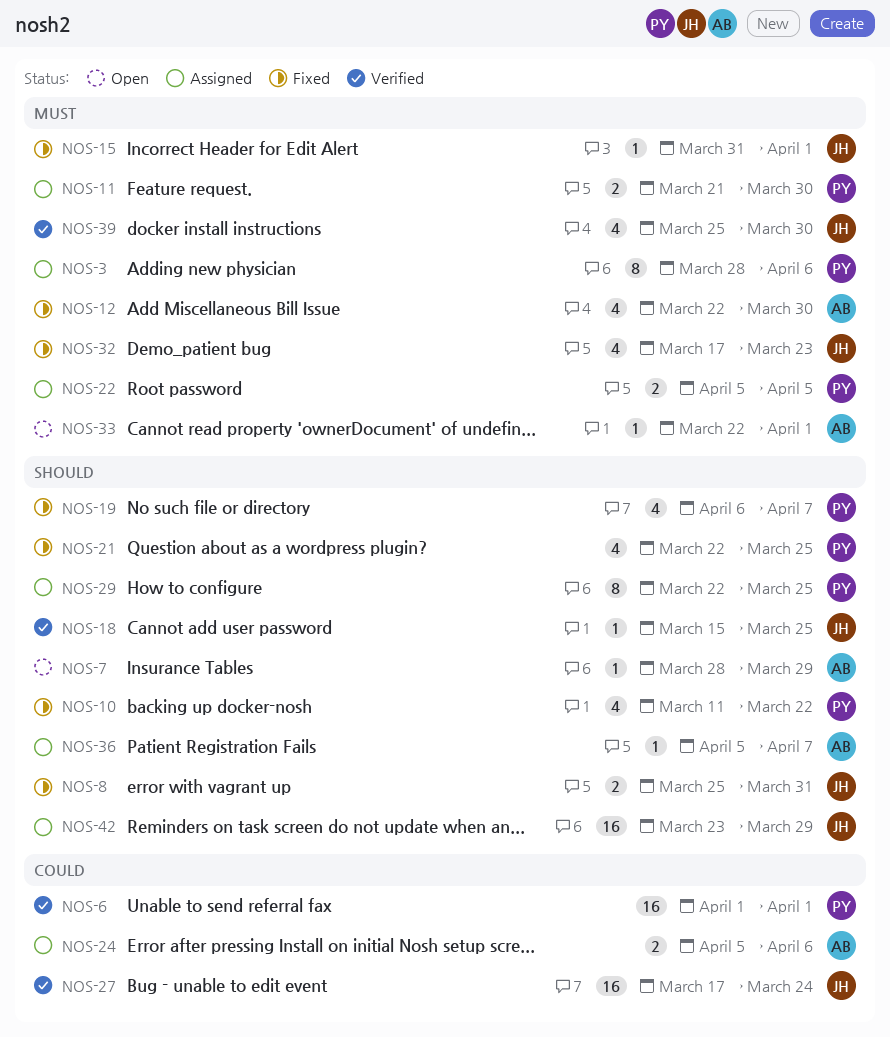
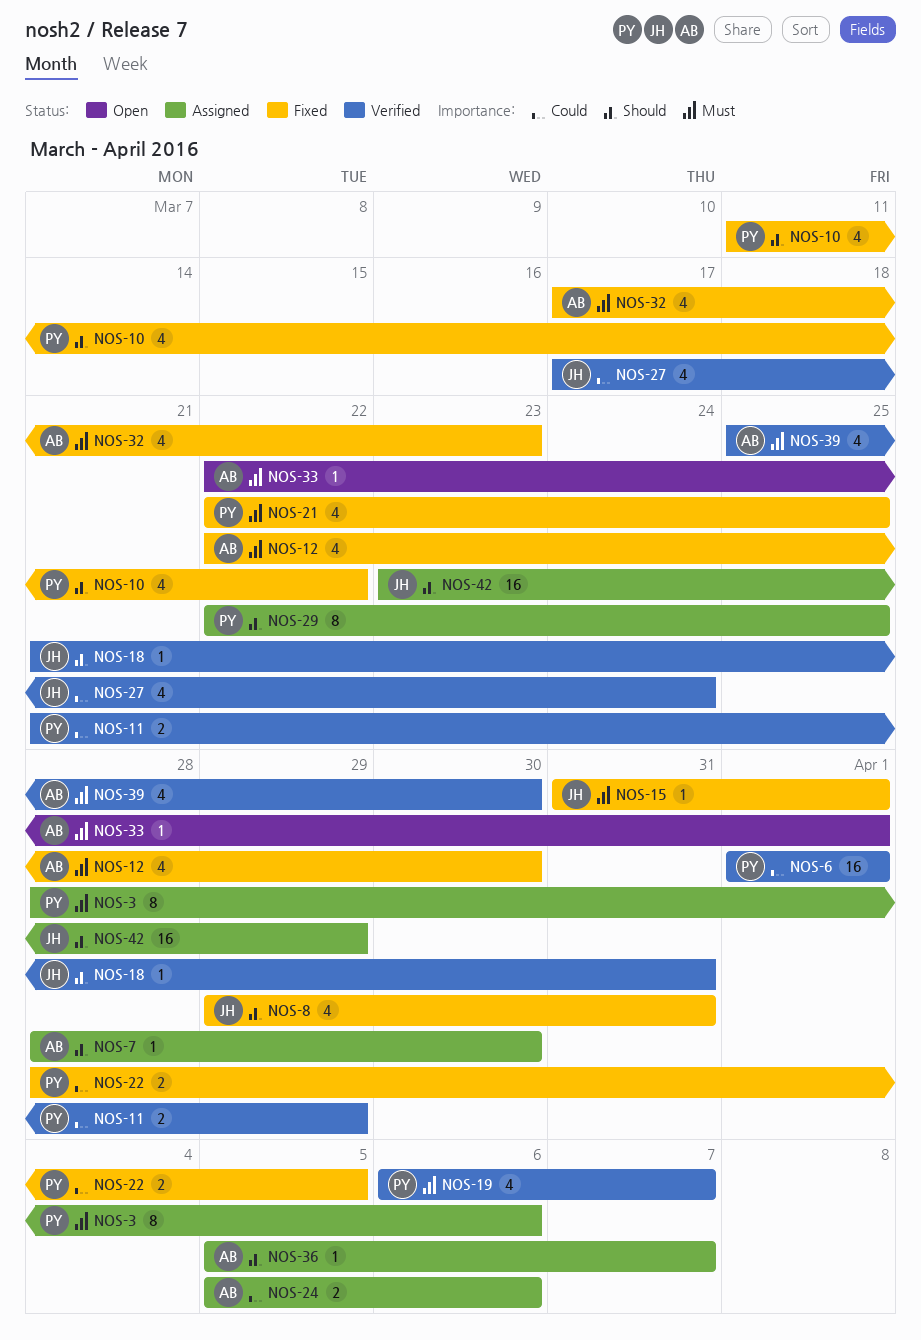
NOS-7, status: Open -> Assigned
NOS-7, due: Mar 29 -> Mar 30
NOS-8, estimate: 2 -> 4
NOS-8, start: Mar 25 -> Mar 29
NOS-11, status: Assigned -> Verified
NOS-11, priority: Must -> Could
NOS-11, due: Mar 30 -> Mar 29
NOS-18, start: Mar 15 -> Mar 21
NOS-18, due: Mar 25 -> Mar 31
NOS-19, status: Fixed -> Verified
NOS-19, priority: Should -> Must
NOS-21, priority: Should -> Must
NOS-22, status: Assigned -> Fixed
NOS-22, priority: Must -> Could
NOS-22, start: Apr 5 -> Mar 28
NOS-27, estimate: 16 -> 4
NOS-32, owner: JH -> AB
NOS-39, owner: JH -> AB

